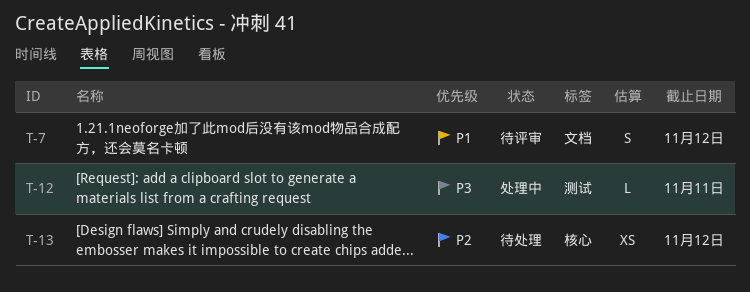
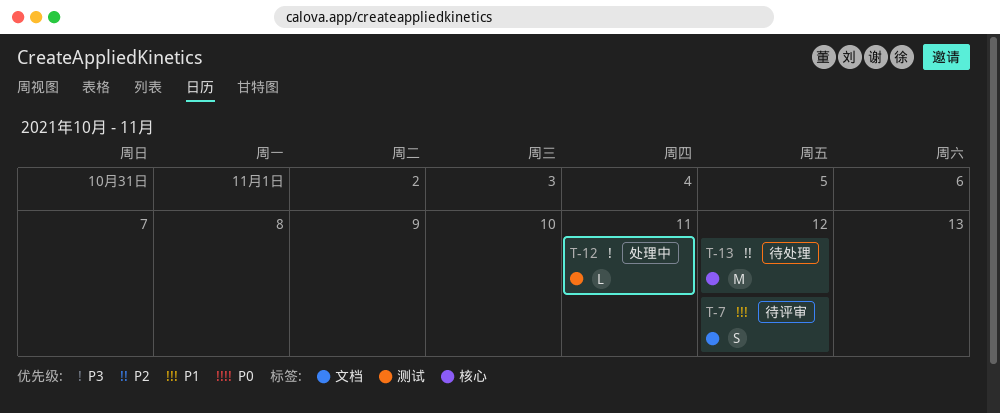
T-13, estimate: XS -> M

